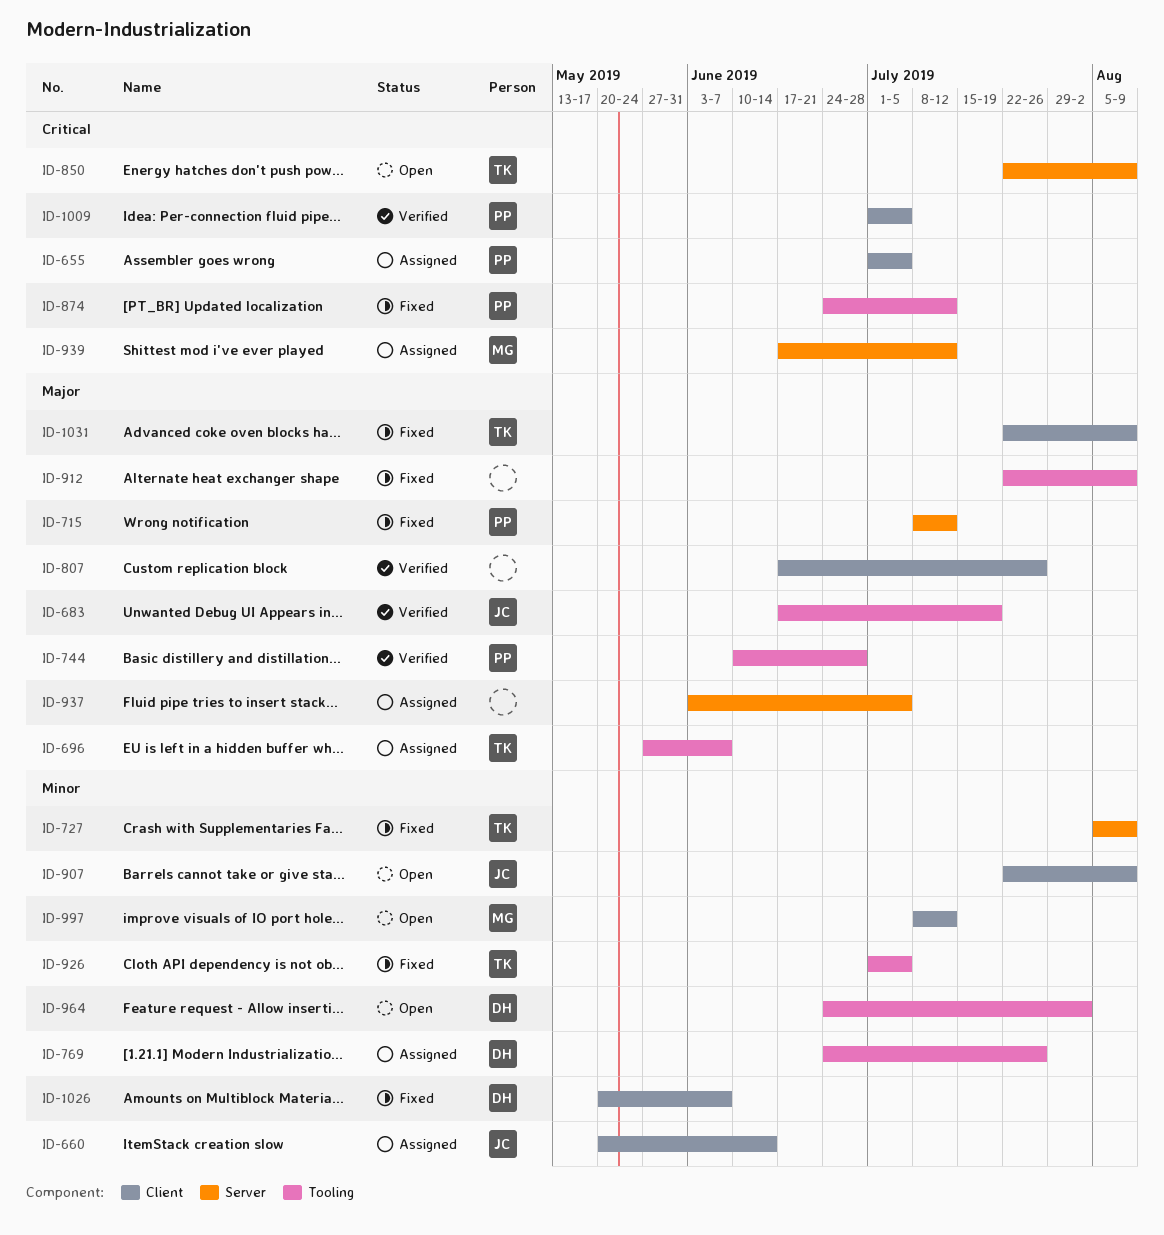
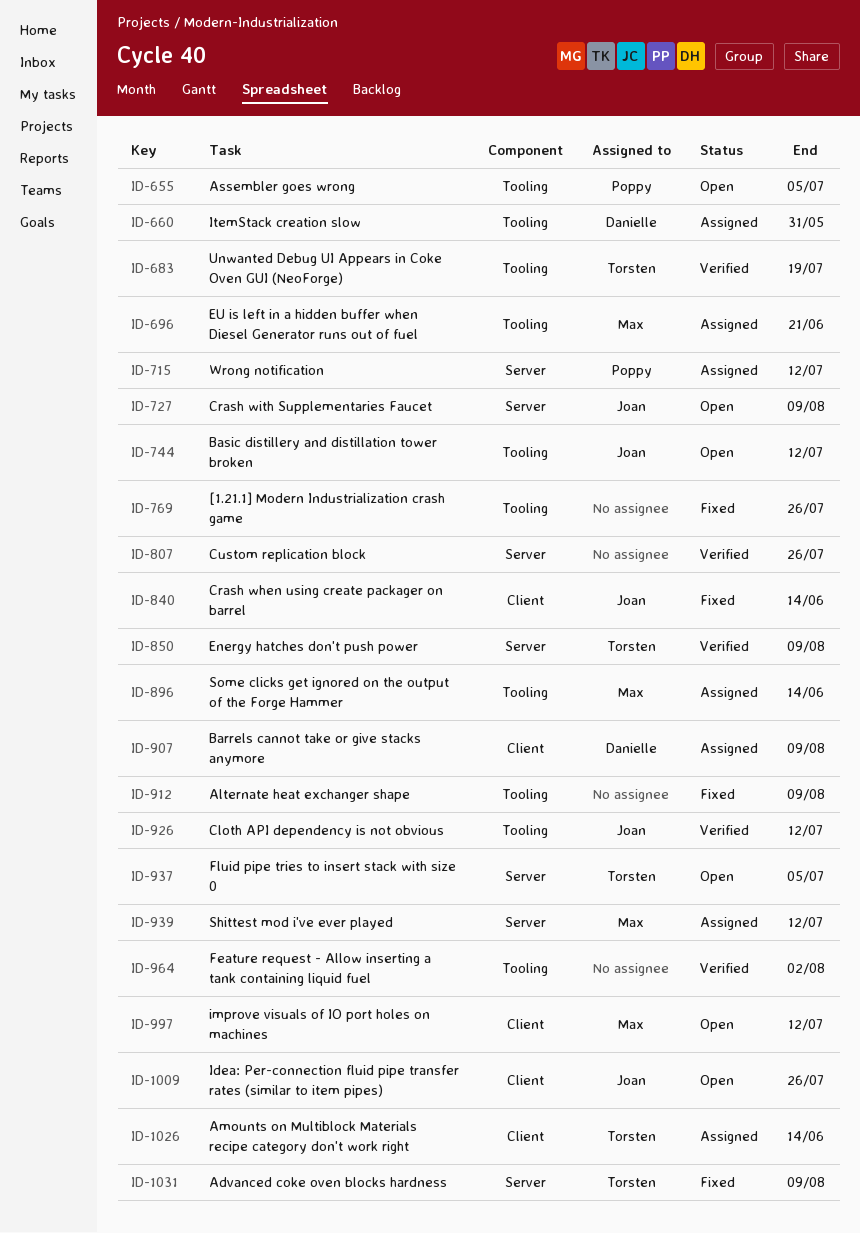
ID-655, status: Assigned -> Open
ID-655, label: Client -> Tooling
ID-660, owner: Joan -> Danielle
ID-660, label: Client -> Tooling
ID-660, due: Jun 14 -> May 31
ID-683, owner: Joan -> Torsten
ID-696, owner: Torsten -> Max
ID-696, due: Jun 7 -> Jun 21
ID-715, status: Fixed -> Assigned
ID-727, status: Fixed -> Open
ID-727, owner: Torsten -> Joan
ID-744, status: Verified -> Open
ID-744, owner: Poppy -> Joan
ID-744, due: Jun 28 -> Jul 12
ID-769, status: Assigned -> Fixed
ID-769, owner: Danielle -> none
ID-807, label: Client -> Server
ID-840: none -> present
ID-850, status: Open -> Verified
ID-874: present -> none
ID-896: none -> present
ID-907, status: Open -> Assigned
ID-907, owner: Joan -> Danielle
ID-926, status: Fixed -> Verified
ID-926, owner: Torsten -> Joan
ID-926, due: Jul 5 -> Jul 12
ID-937, status: Assigned -> Open
ID-937, owner: none -> Torsten
ID-964, status: Open -> Verified
ID-964, owner: Danielle -> none
ID-1009, status: Verified -> Open
ID-1009, owner: Poppy -> Joan
ID-1009, due: Jul 5 -> Jul 26
ID-1026, status: Fixed -> Assigned
ID-1026, owner: Danielle -> Torsten
ID-1026, due: Jun 7 -> Jun 14
ID-1031, label: Client -> Server

